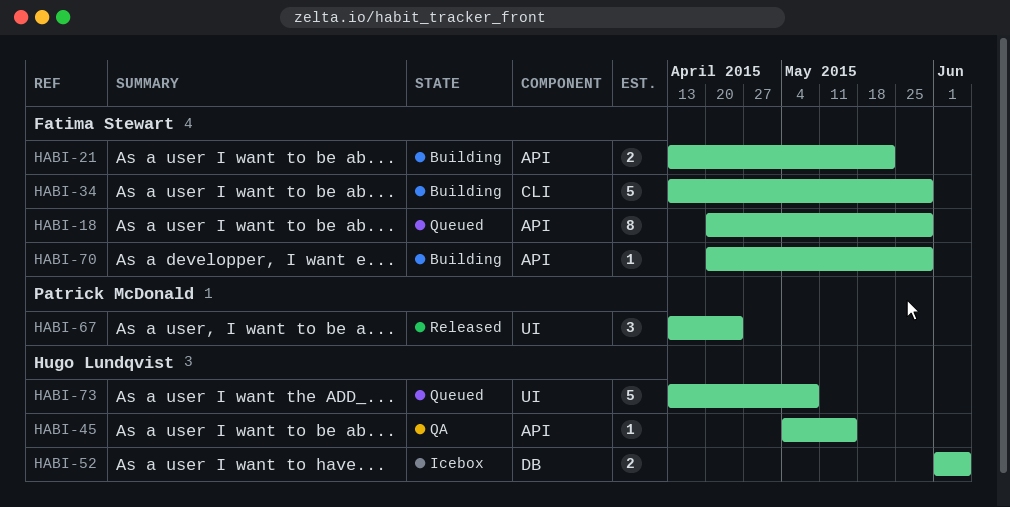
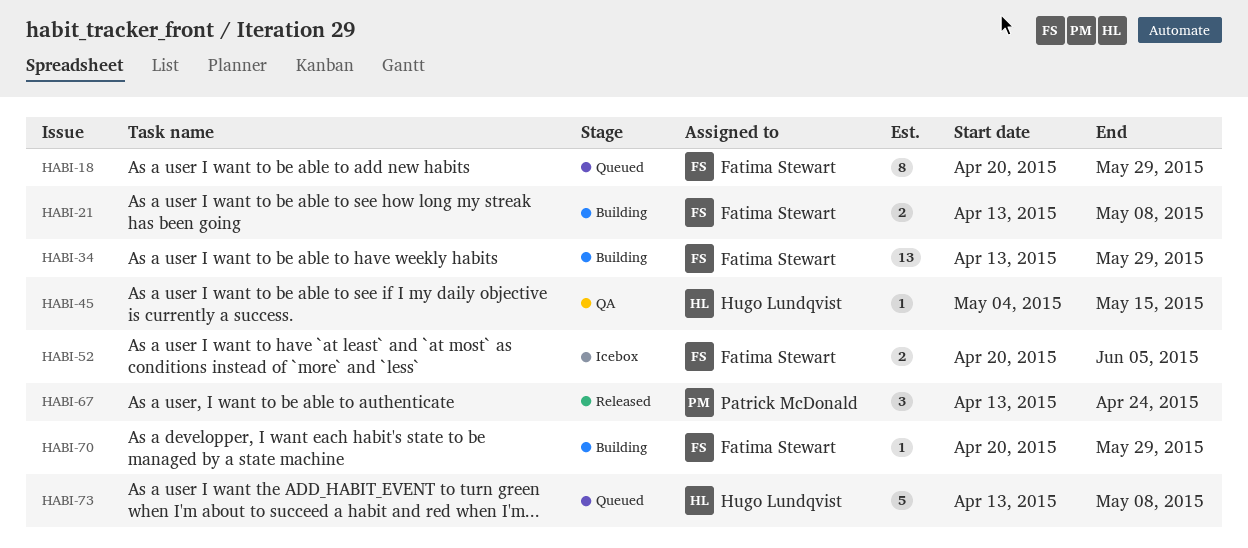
HABI-21, due: May 22 -> May 8
HABI-34, estimate: 5 -> 13
HABI-52, owner: Hugo Lundqvist -> Fatima Stewart
HABI-52, start: Jun 1 -> Apr 20

